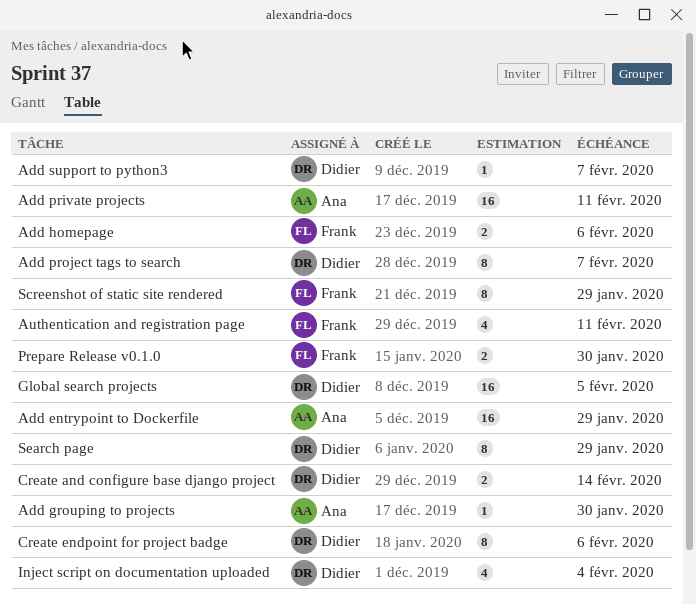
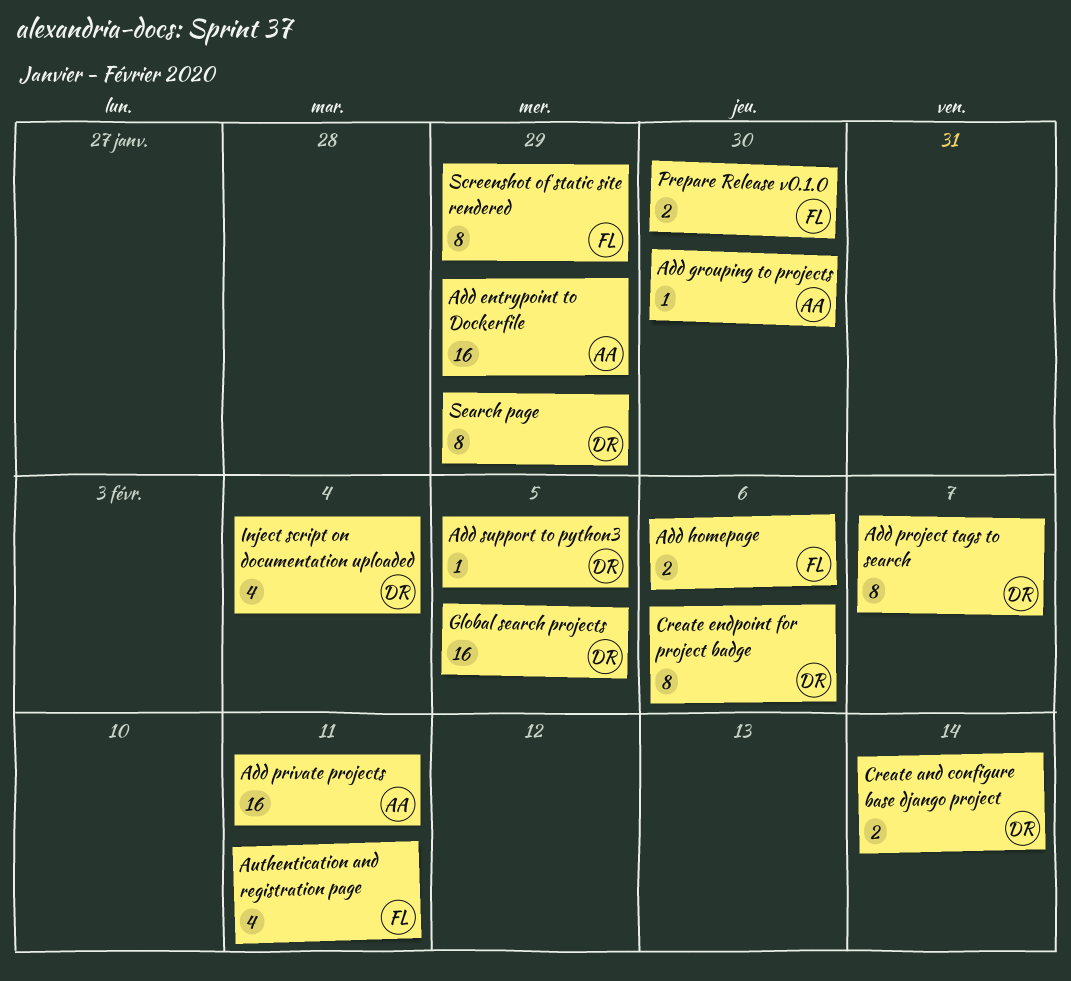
Add support to python3, due: Feb 7 -> Feb 5

